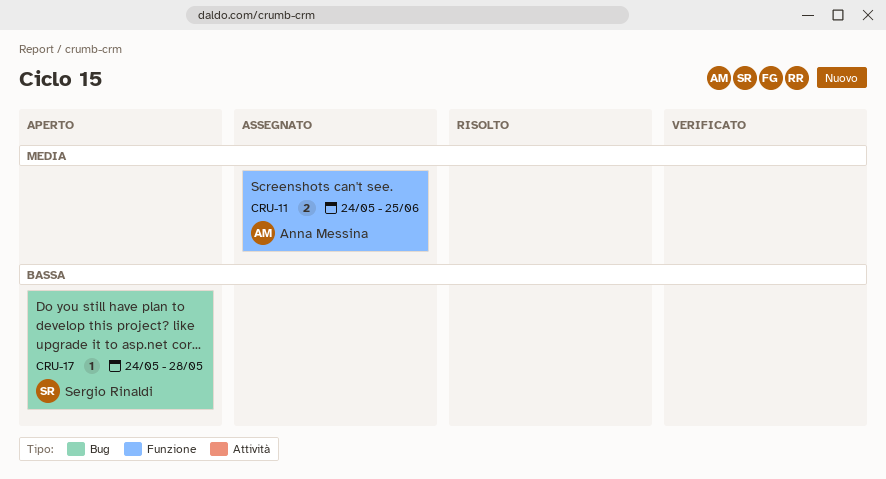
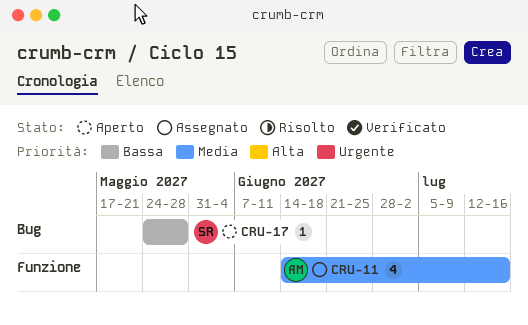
CRU-11, estimate: 2 -> 4
CRU-11, start: May 24 -> Jun 14
CRU-11, due: Jun 25 -> Jul 16

